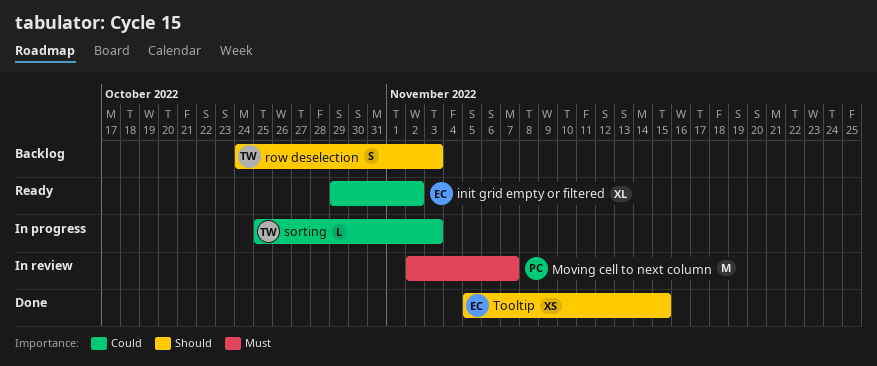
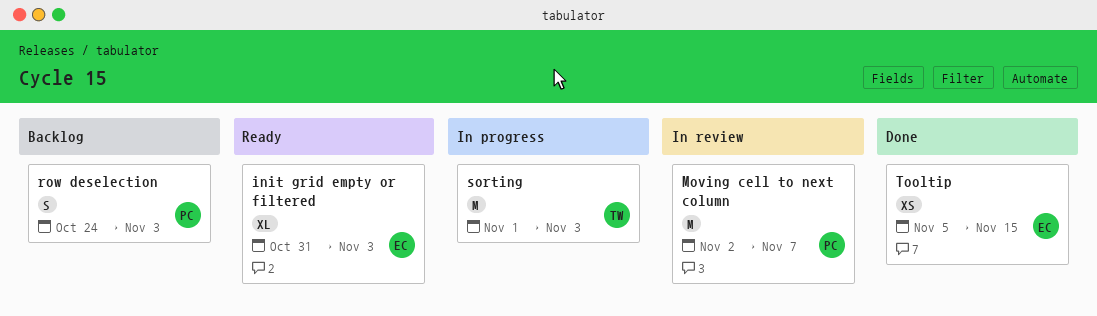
init grid empty or filtered, start: Oct 29 -> Oct 31
init grid empty or filtered, due: Nov 2 -> Nov 3
row deselection, owner: TW -> PC
sorting, estimate: L -> M
sorting, start: Oct 25 -> Nov 1

